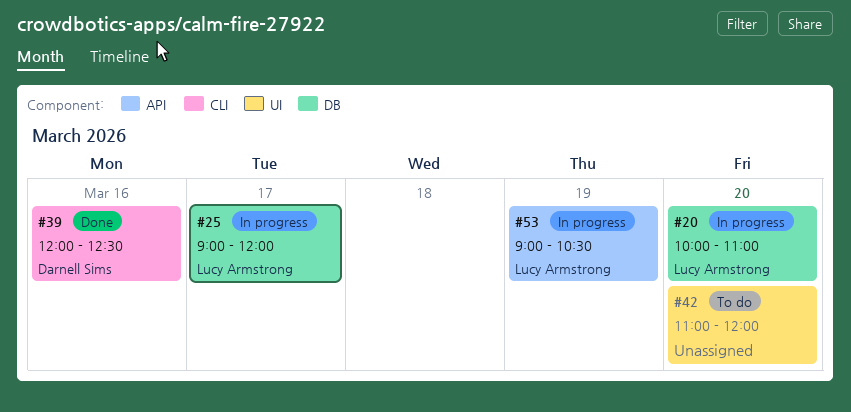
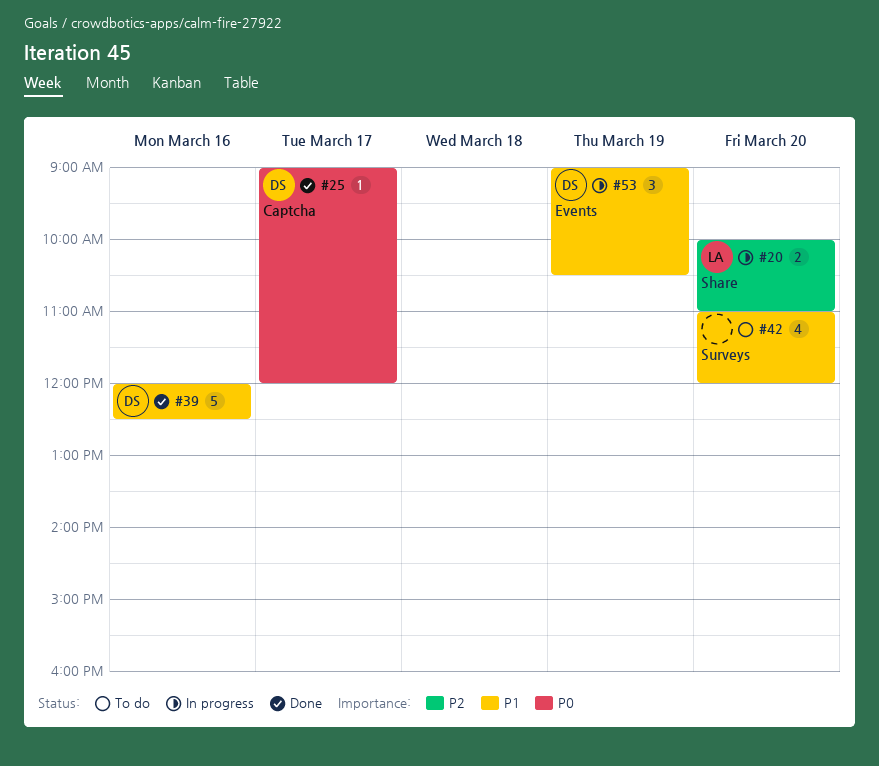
#25, status: In progress -> Done
#25, owner: Lucy Armstrong -> Darnell Sims
#53, owner: Lucy Armstrong -> Darnell Sims

